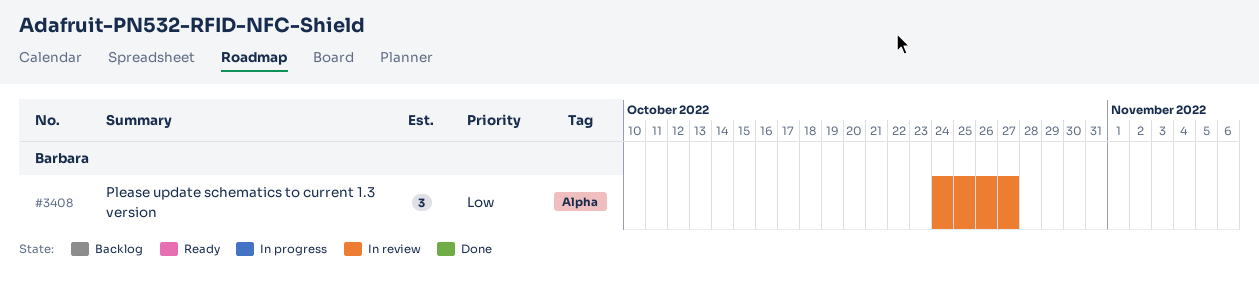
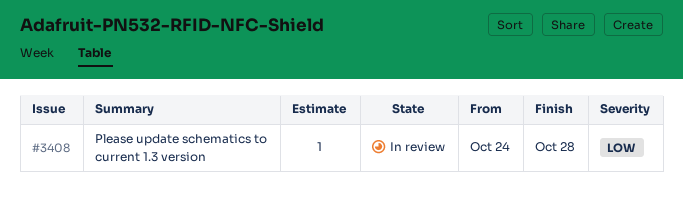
#3408, estimate: 3 -> 1
#3408, due: Oct 27 -> Oct 28

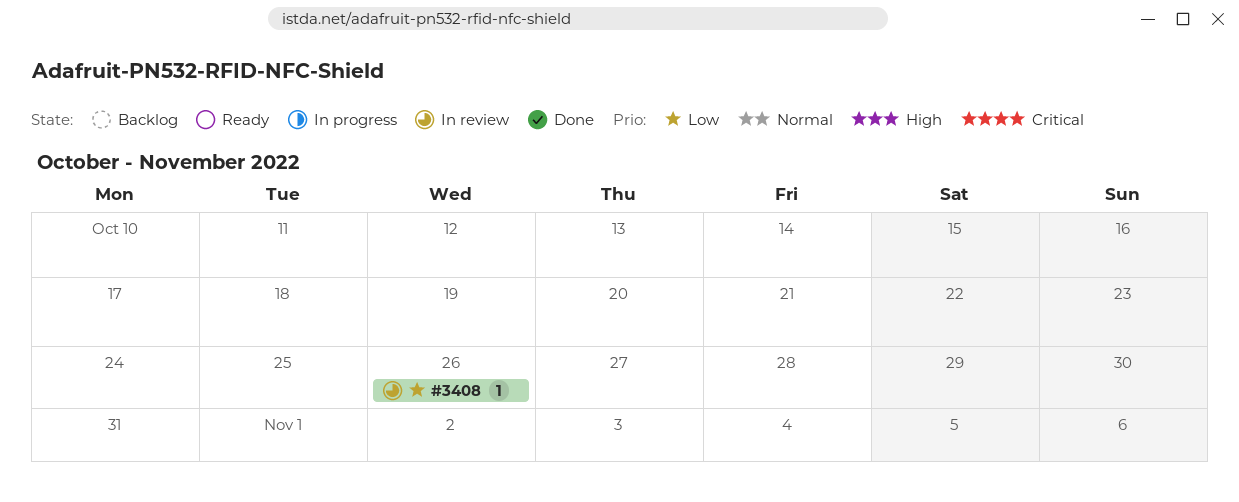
#3408, start: Oct 24 -> Oct 26
#3408, due: Oct 28 -> Oct 26

